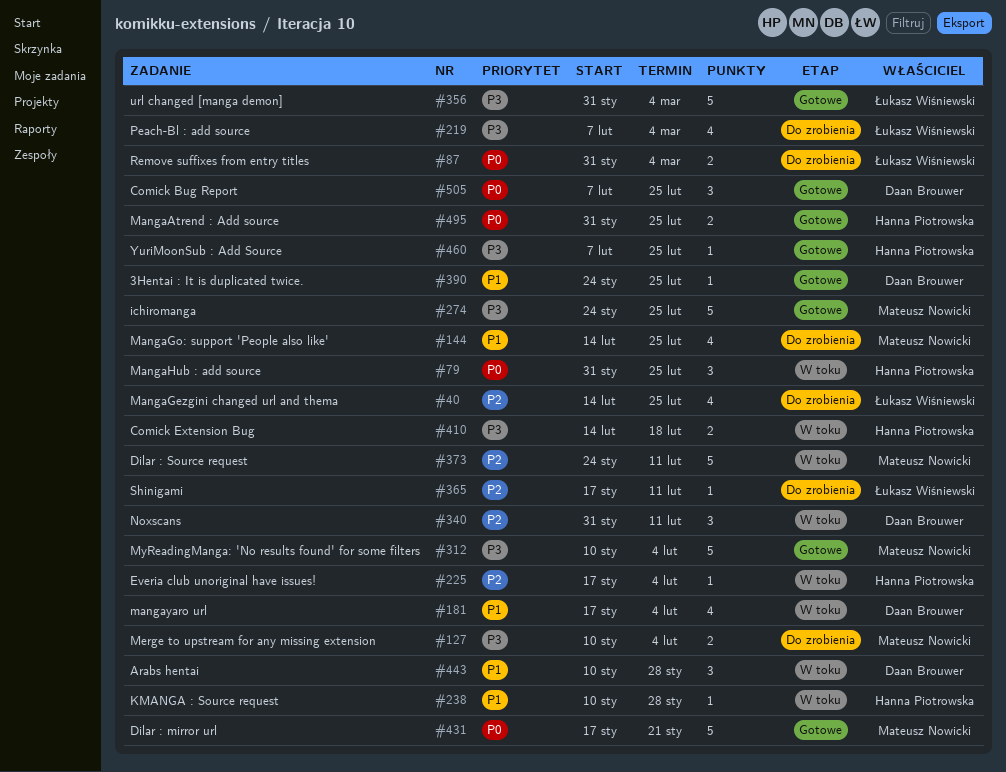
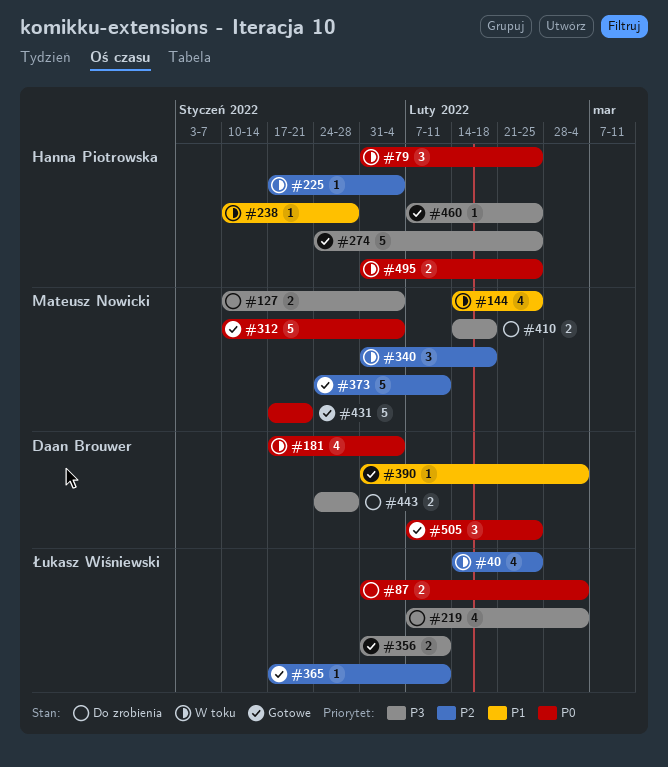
#40, status: Do zrobienia -> W toku
#144, status: Do zrobienia -> W toku
#181, priority: P1 -> P0
#274, owner: Mateusz Nowicki -> Hanna Piotrowska
#312, priority: P3 -> P0
#340, owner: Daan Brouwer -> Mateusz Nowicki
#340, due: Feb 11 -> Feb 18
#356, estimate: 5 -> 2
#356, due: Mar 4 -> Feb 11
#365, status: Do zrobienia -> Gotowe
#373, status: W toku -> Gotowe
#390, start: Jan 24 -> Jan 31
#390, due: Feb 25 -> Mar 4
#410, status: W toku -> Do zrobienia
#410, owner: Hanna Piotrowska -> Mateusz Nowicki
#443, status: W toku -> Do zrobienia
#443, priority: P1 -> P3
#443, estimate: 3 -> 2
#443, start: Jan 10 -> Jan 24
#495, status: Gotowe -> W toku

